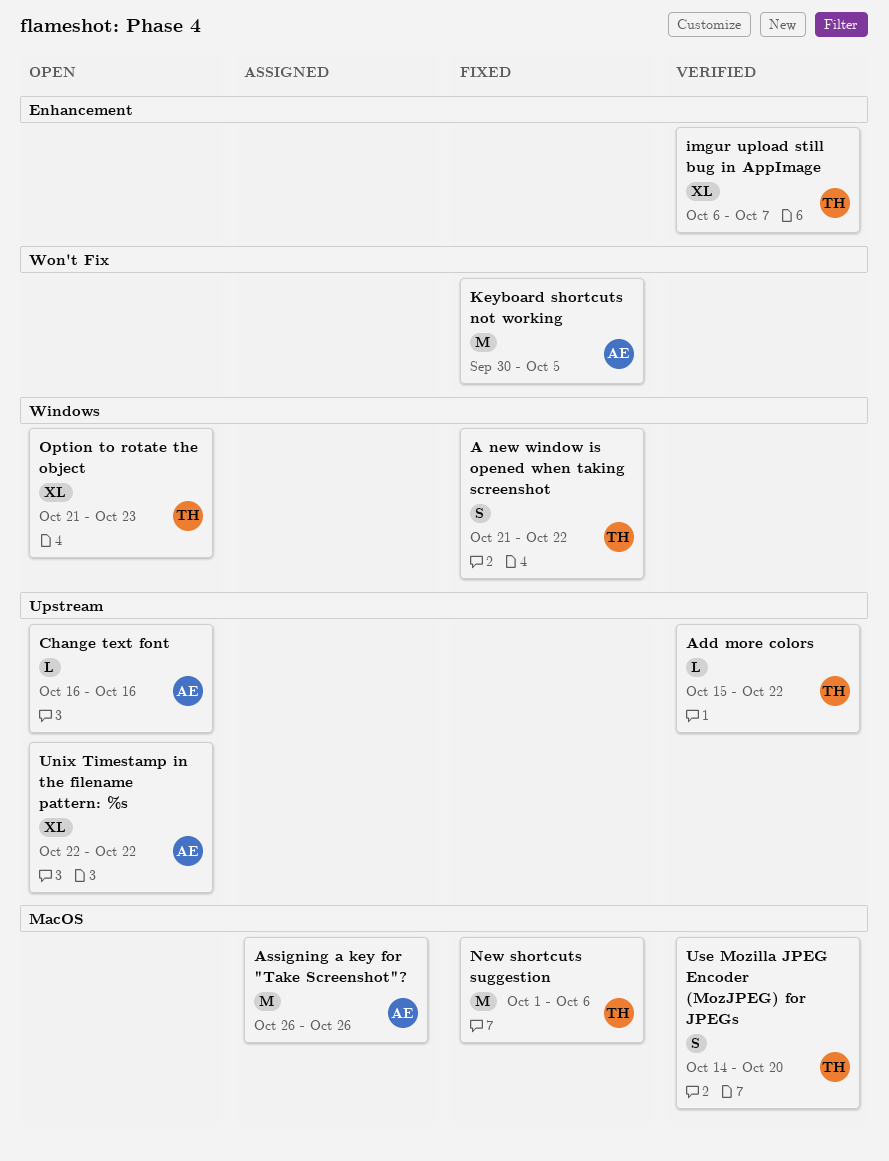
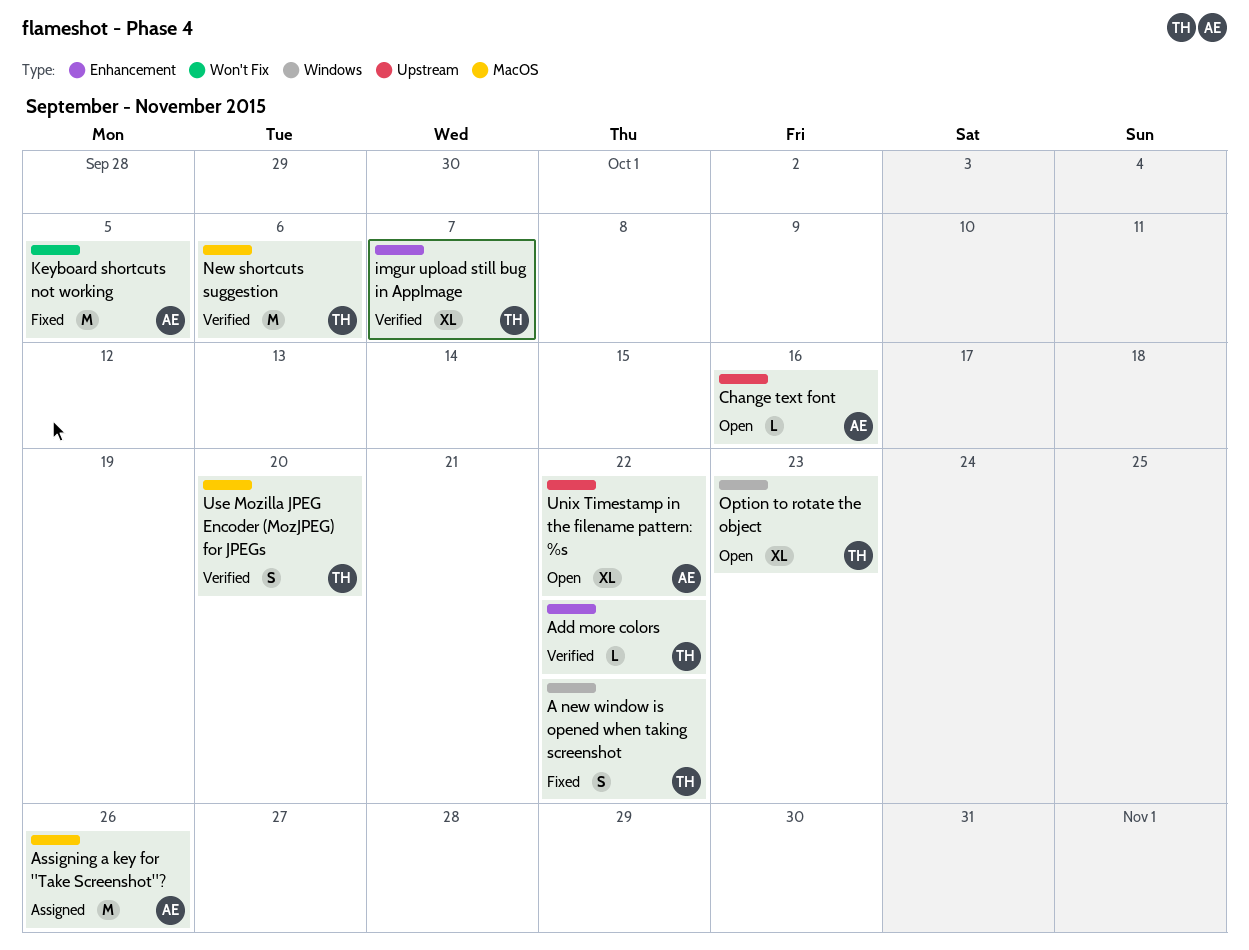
Add more colors, label: Upstream -> Enhancement
New shortcuts suggestion, status: Fixed -> Verified

